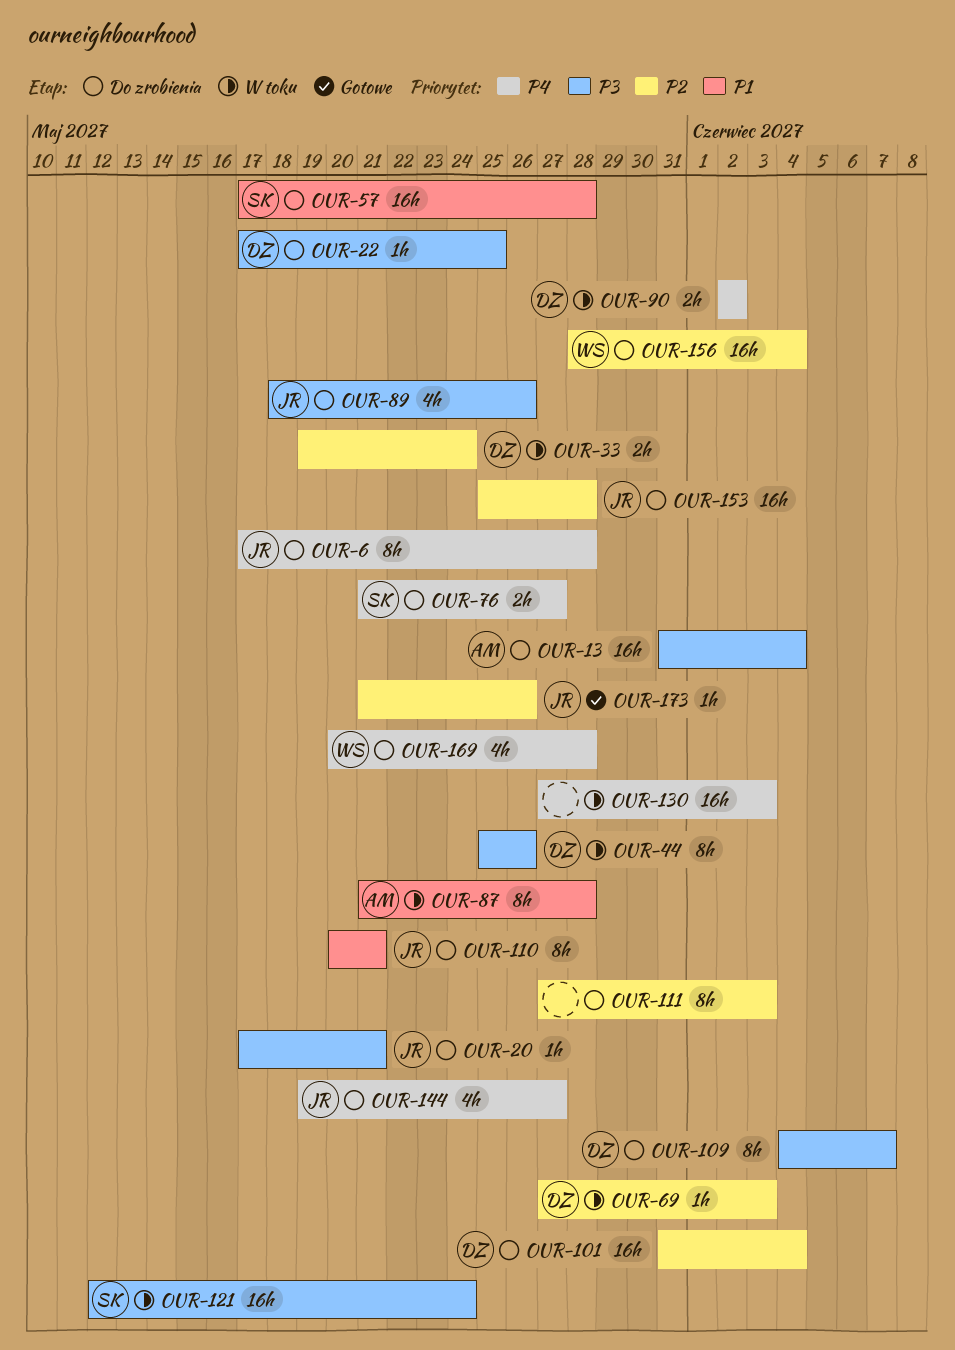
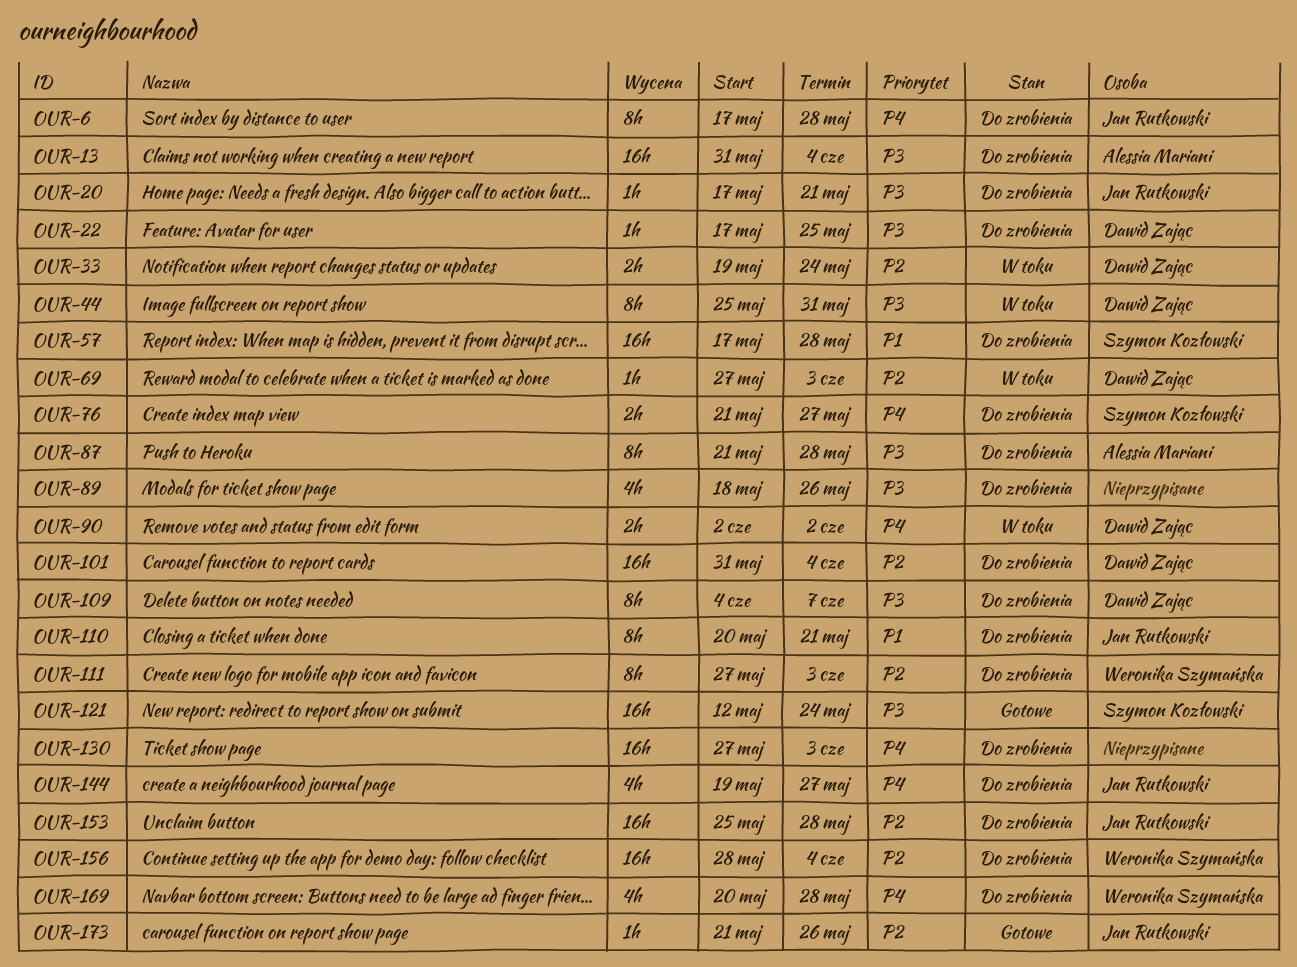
OUR-44, due: May 26 -> May 31
OUR-87, status: W toku -> Do zrobienia
OUR-87, priority: P1 -> P3
OUR-89, owner: Jan Rutkowski -> none
OUR-111, owner: none -> Weronika Szymańska
OUR-121, status: W toku -> Gotowe
OUR-130, status: W toku -> Do zrobienia

